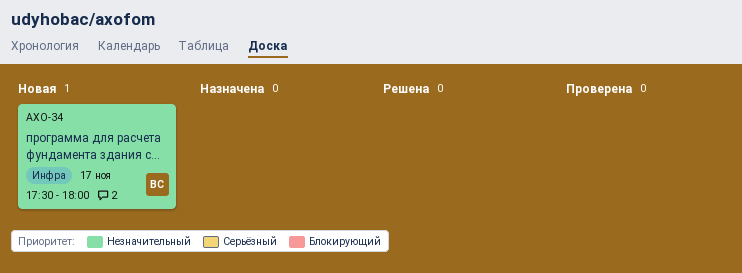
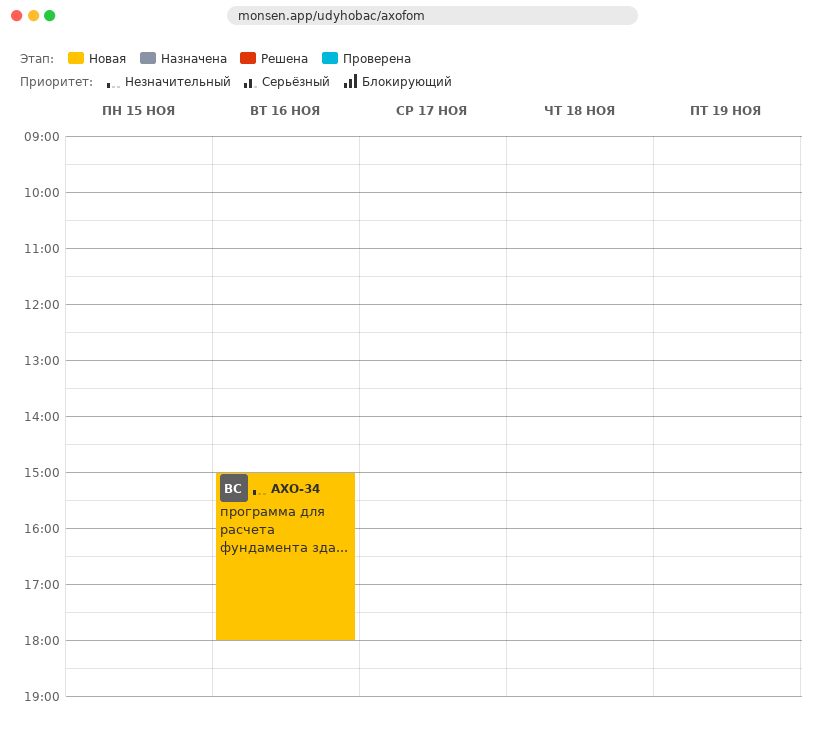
AXO-34, day: Nov 17 -> Nov 16
AXO-34, begins: 17:30 -> 15:00

